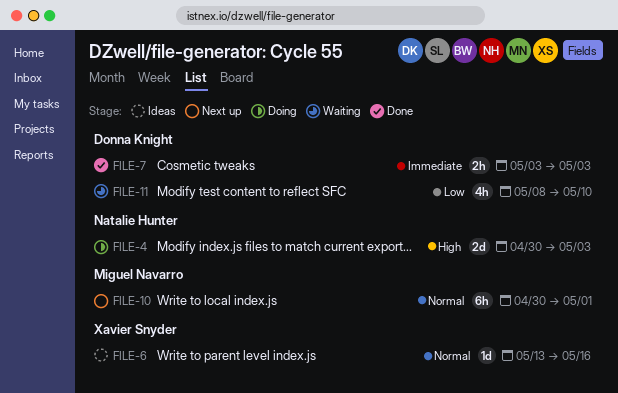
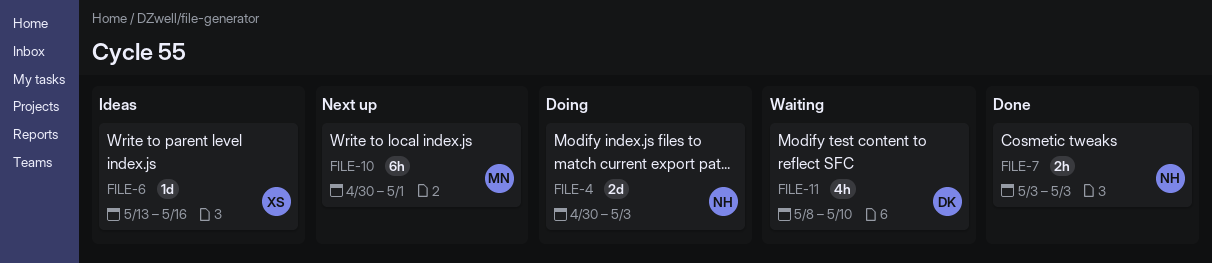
FILE-7, owner: Donna Knight -> Natalie Hunter

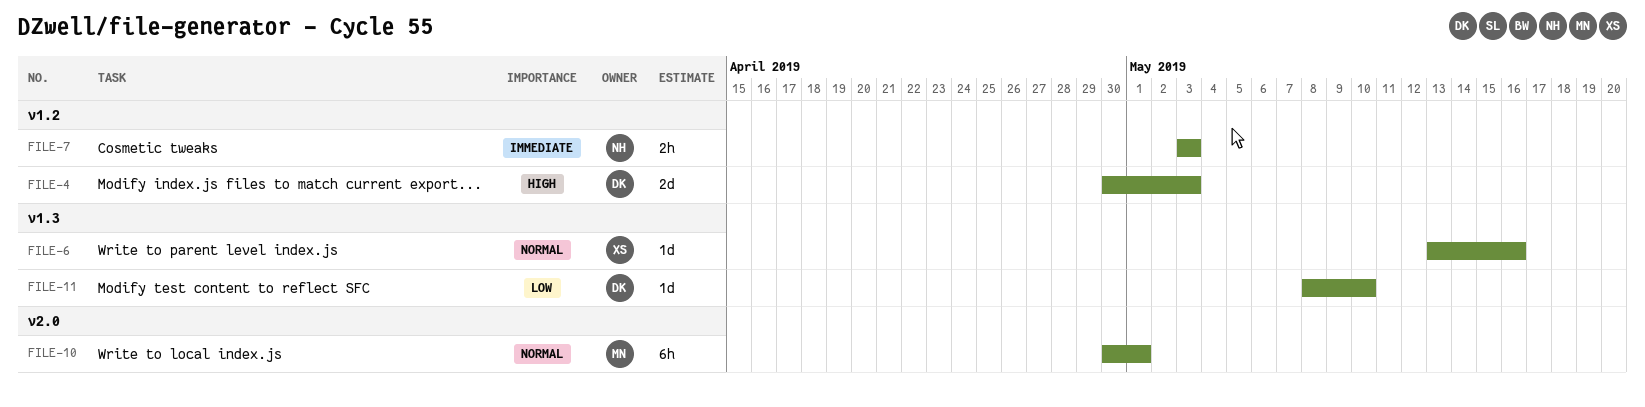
FILE-4, owner: NH -> DK
FILE-11, estimate: 4h -> 1d

